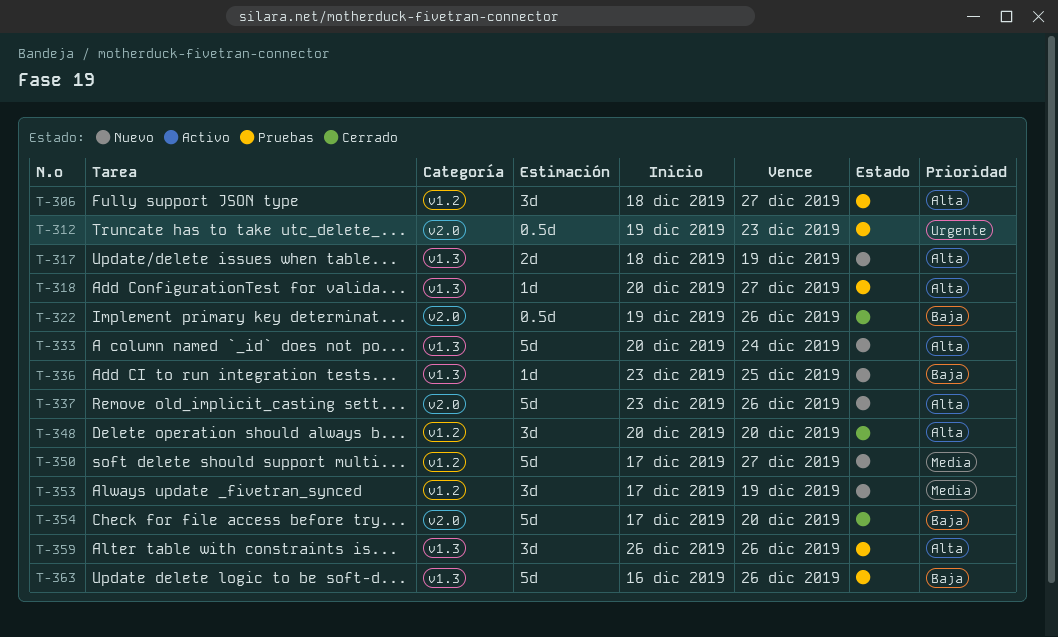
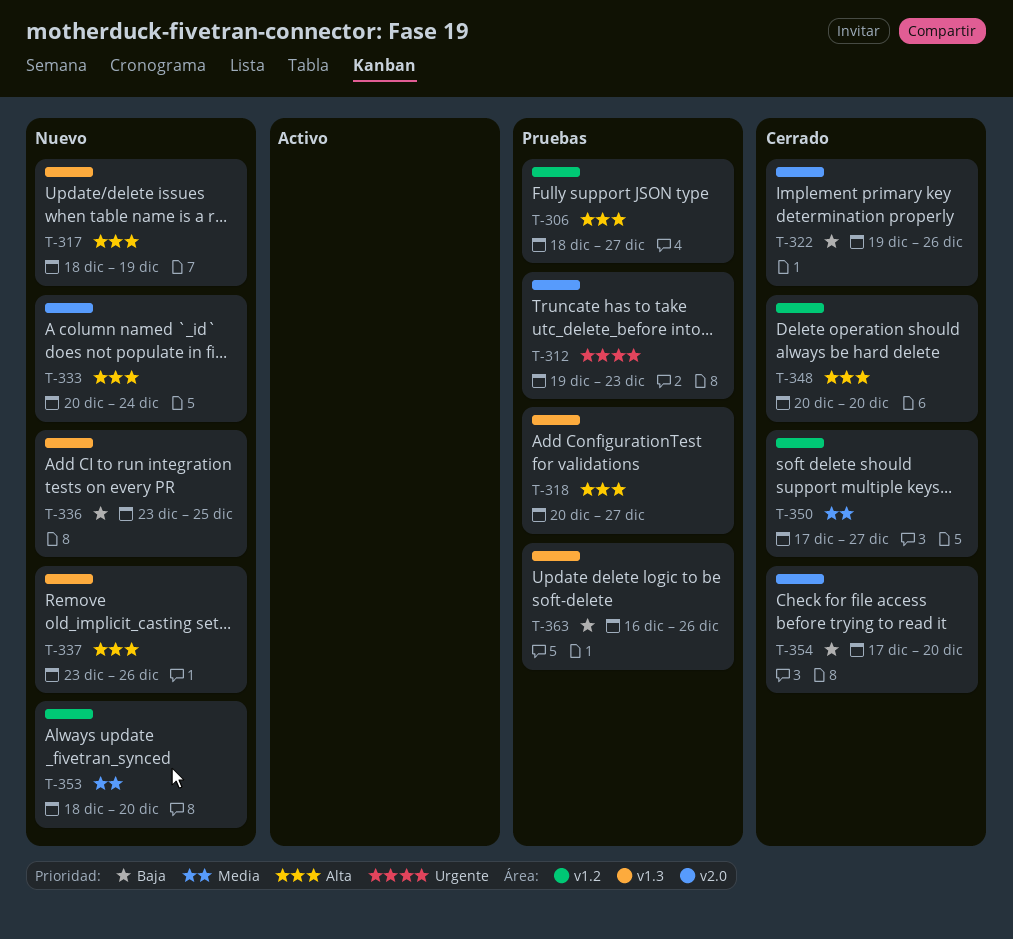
T-333, label: v1.3 -> v2.0
T-337, label: v2.0 -> v1.3
T-350, status: Nuevo -> Cerrado
T-353, start: Dec 17 -> Dec 18
T-353, due: Dec 19 -> Dec 20
T-359: present -> none

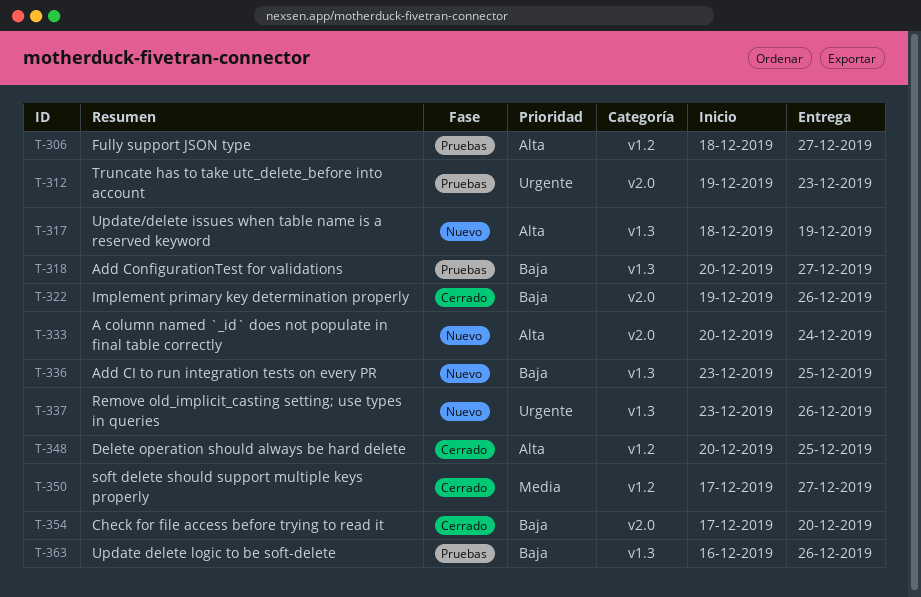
T-318, priority: Alta -> Baja
T-337, priority: Alta -> Urgente
T-348, due: Dec 20 -> Dec 25
T-353: present -> none

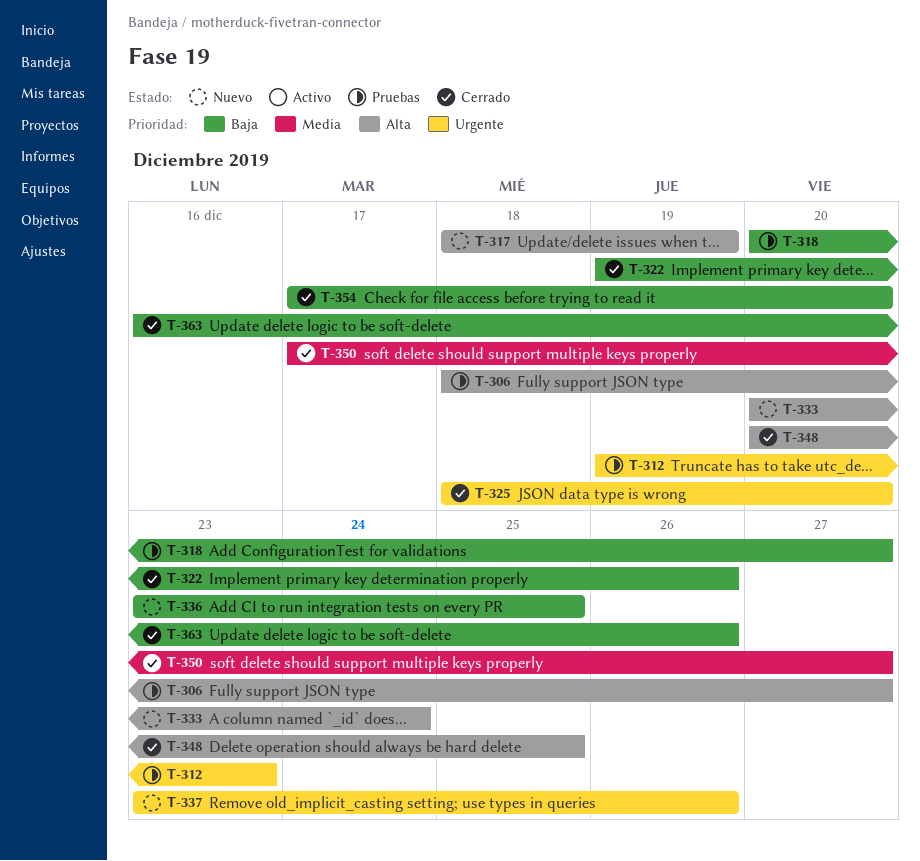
T-325: none -> present
T-363, status: Pruebas -> Cerrado

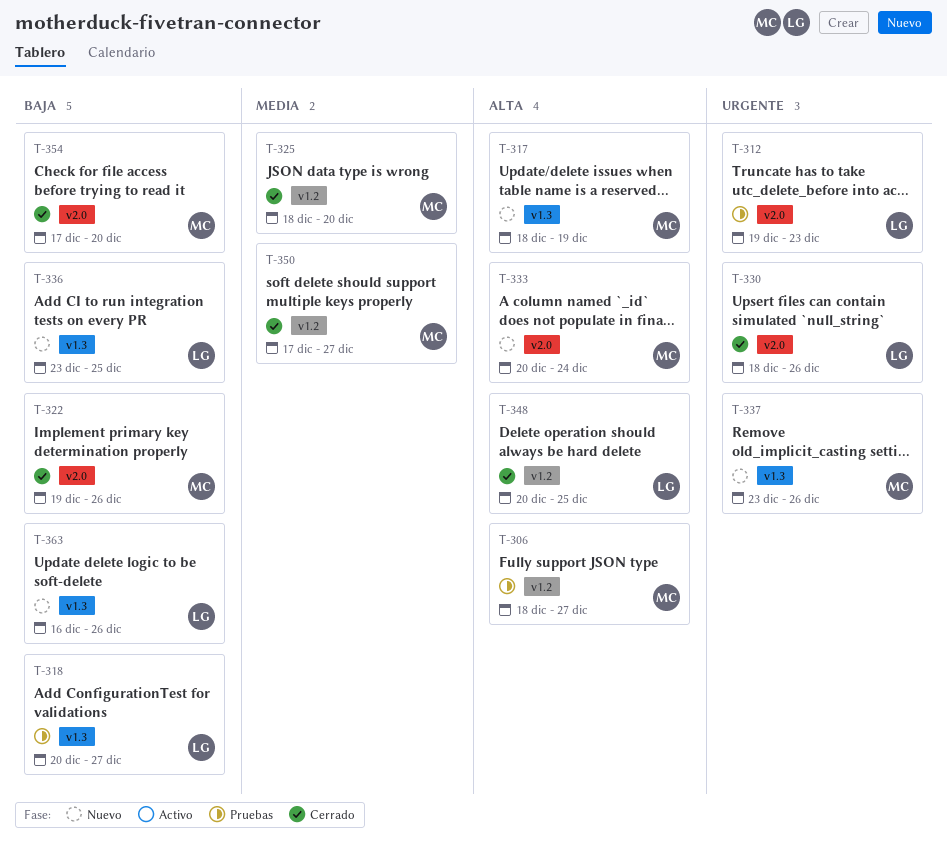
T-325, priority: Urgente -> Media
T-330: none -> present
T-363, status: Cerrado -> Nuevo

